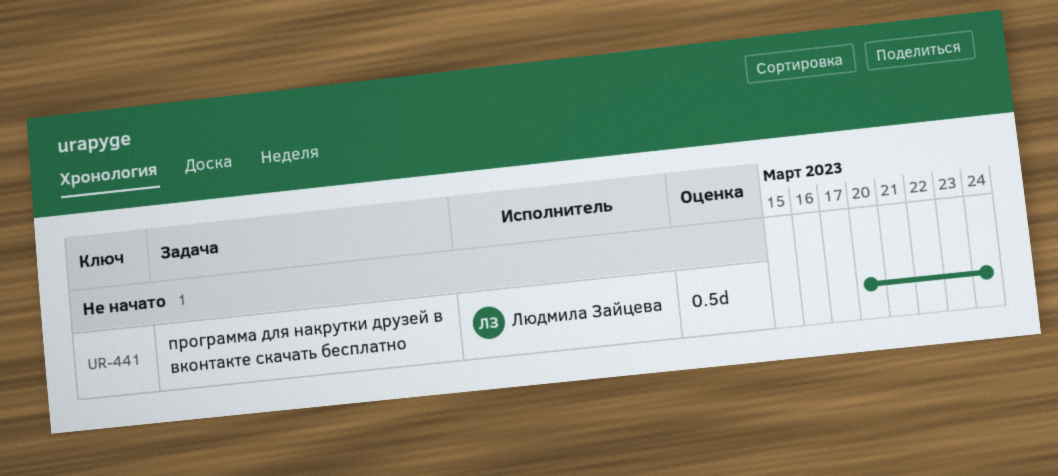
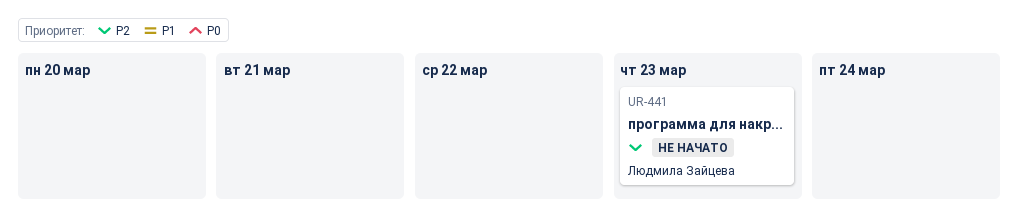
UR-441, due: Mar 24 -> Mar 23

